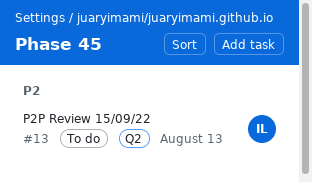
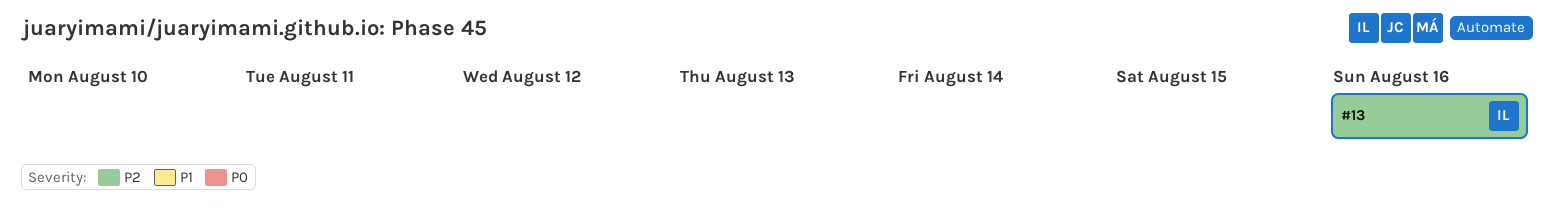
#13, due: Aug 13 -> Aug 16

